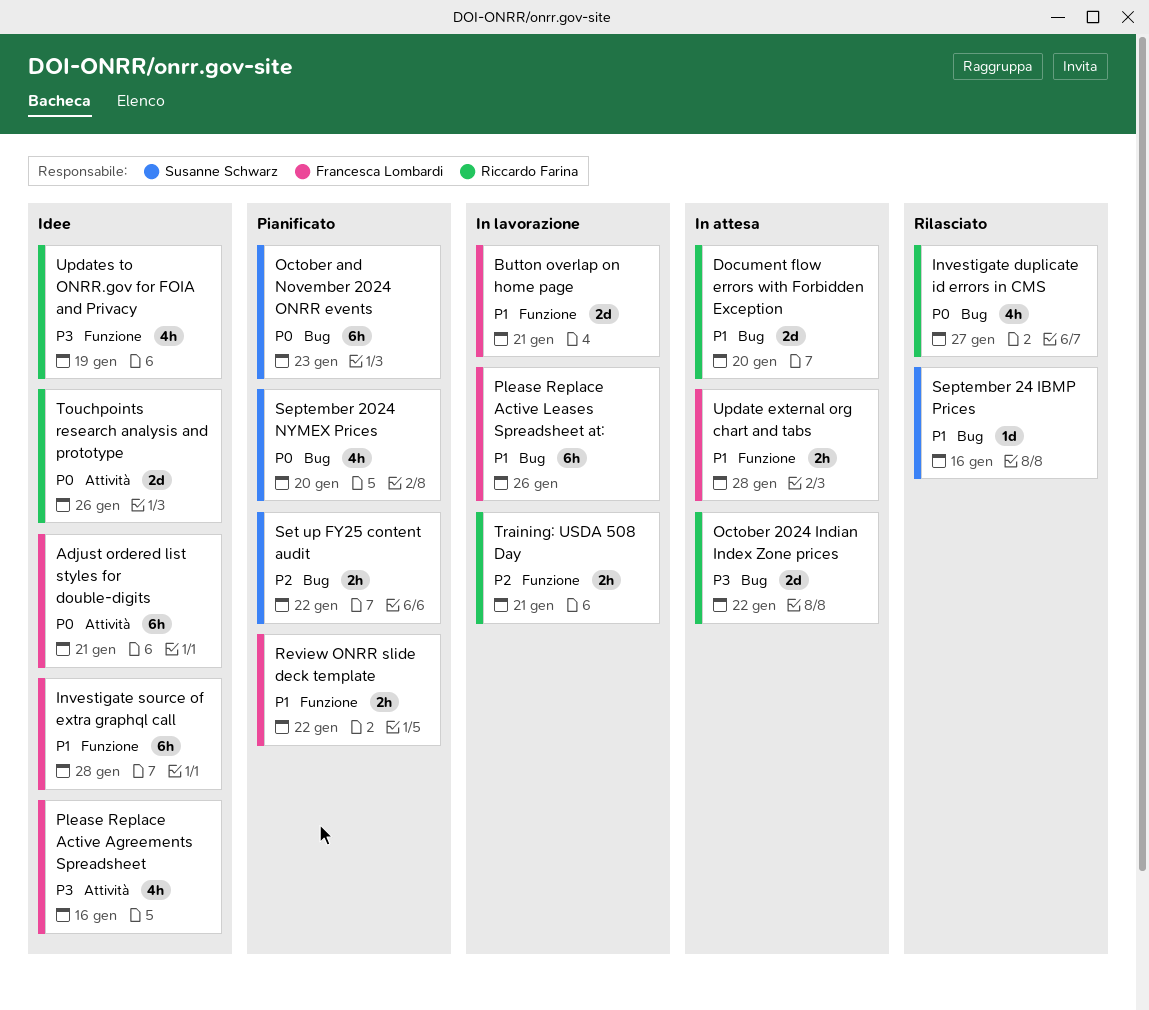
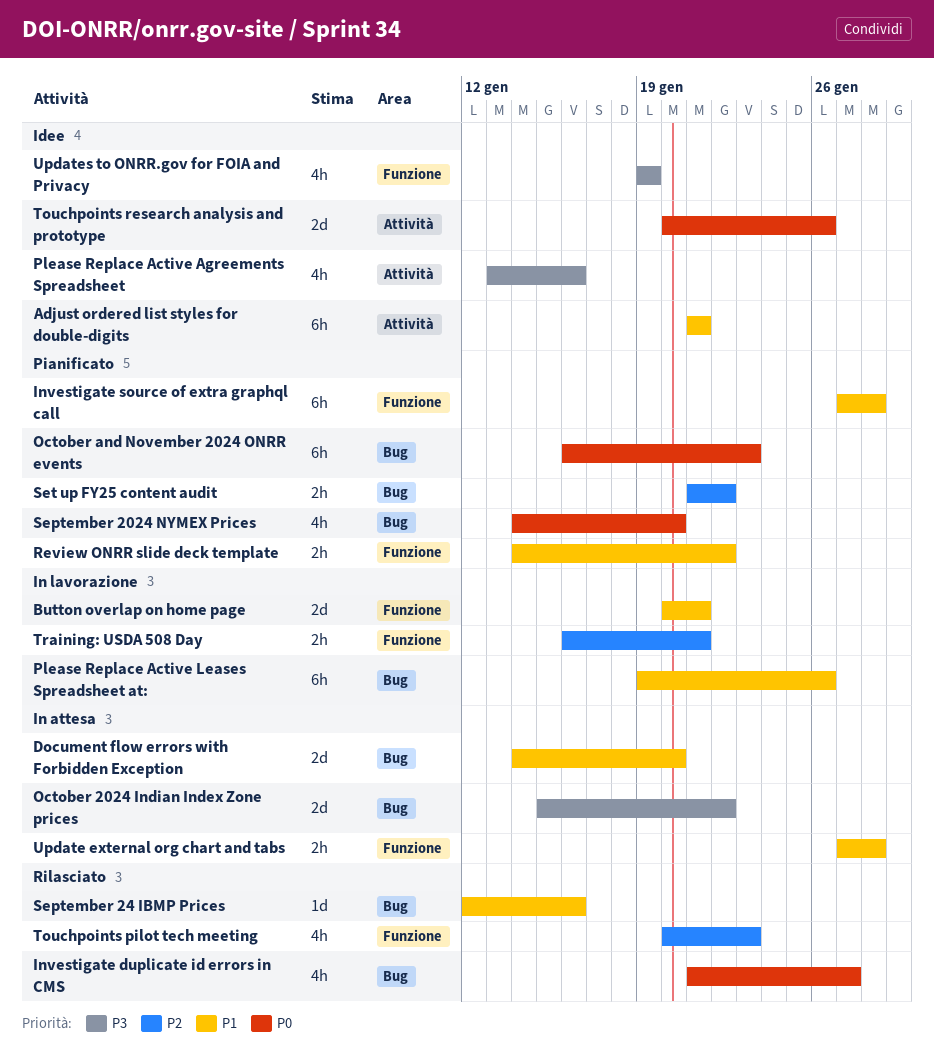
Adjust ordered list styles for double-digits, priority: P0 -> P1
Investigate source of extra graphql call, status: Idee -> Pianificato
Touchpoints pilot tech meeting: none -> present

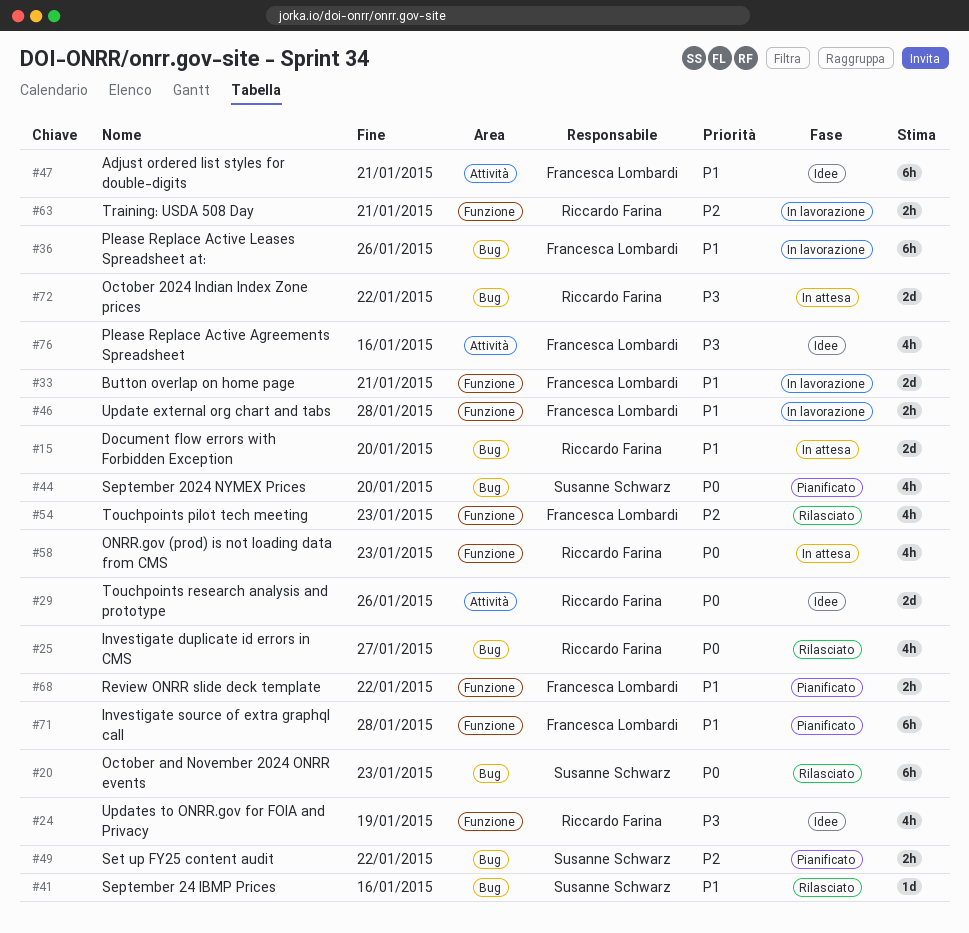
October and November 2024 ONRR events, status: Pianificato -> Rilasciato
ONRR.gov (prod) is not loading data from CMS: none -> present
Update external org chart and tabs, status: In attesa -> In lavorazione

